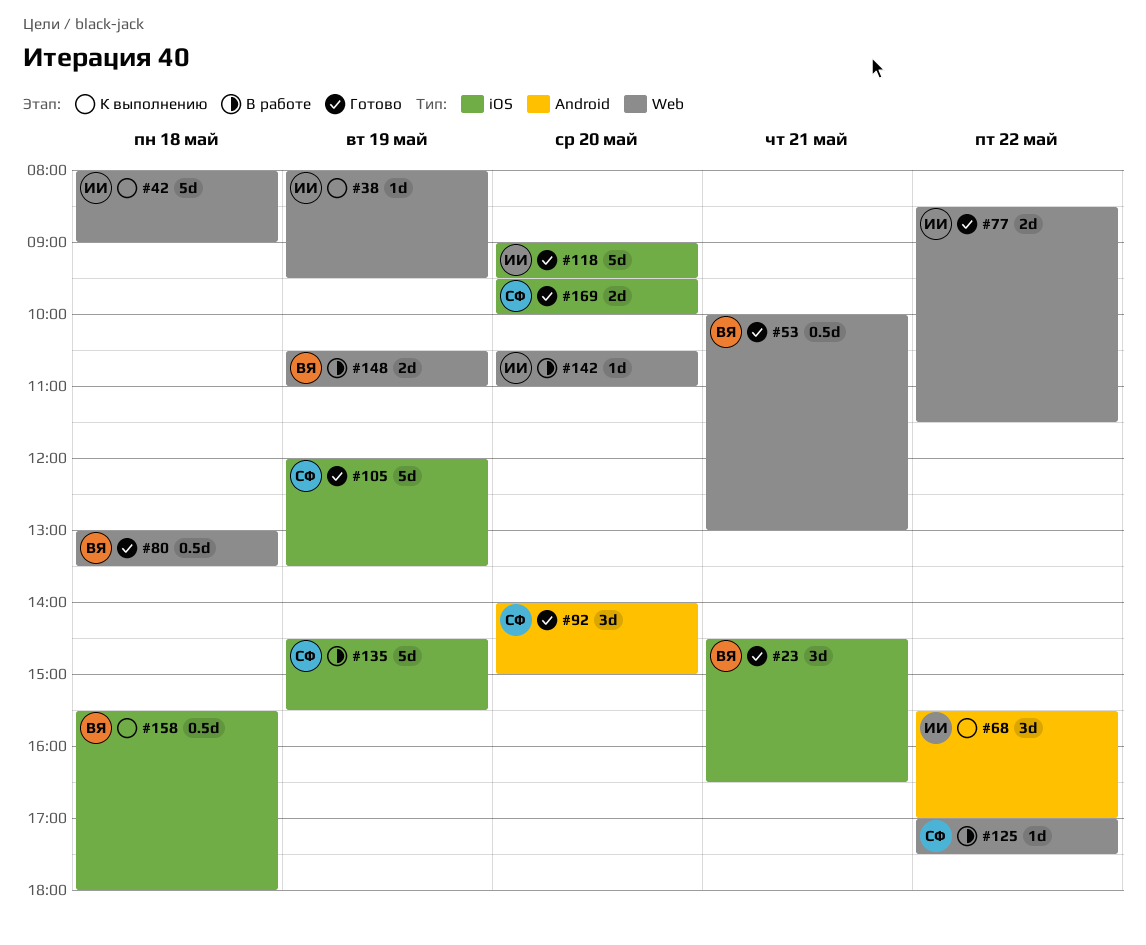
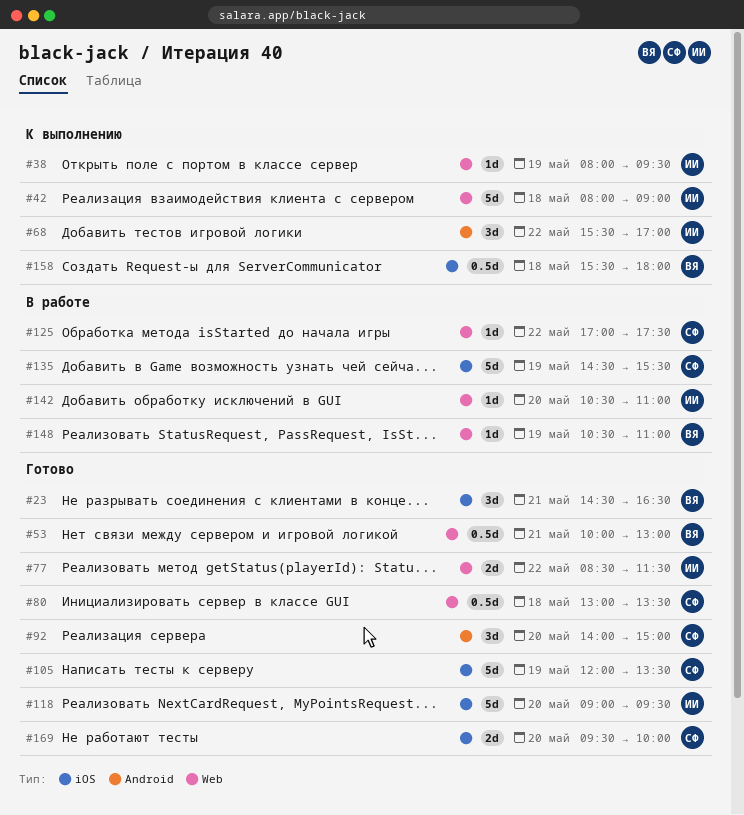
#80, owner: ВЯ -> СФ
#148, estimate: 2d -> 1d

